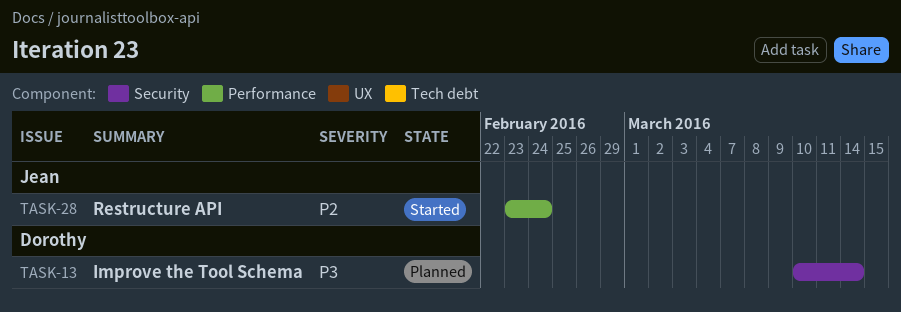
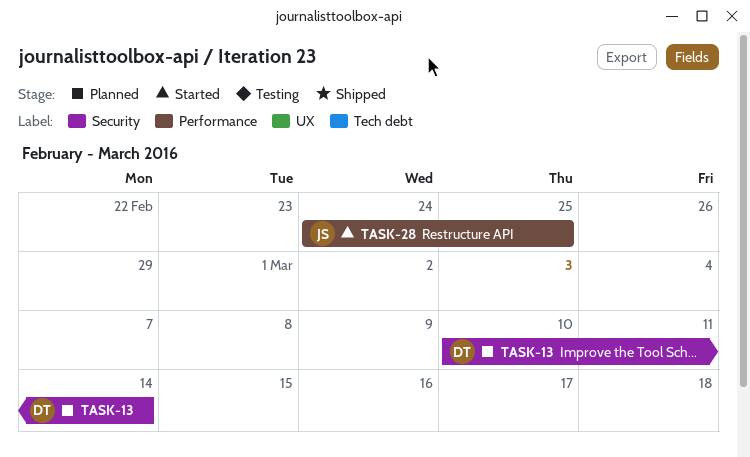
TASK-28, start: Feb 23 -> Feb 24
TASK-28, due: Feb 24 -> Feb 25

